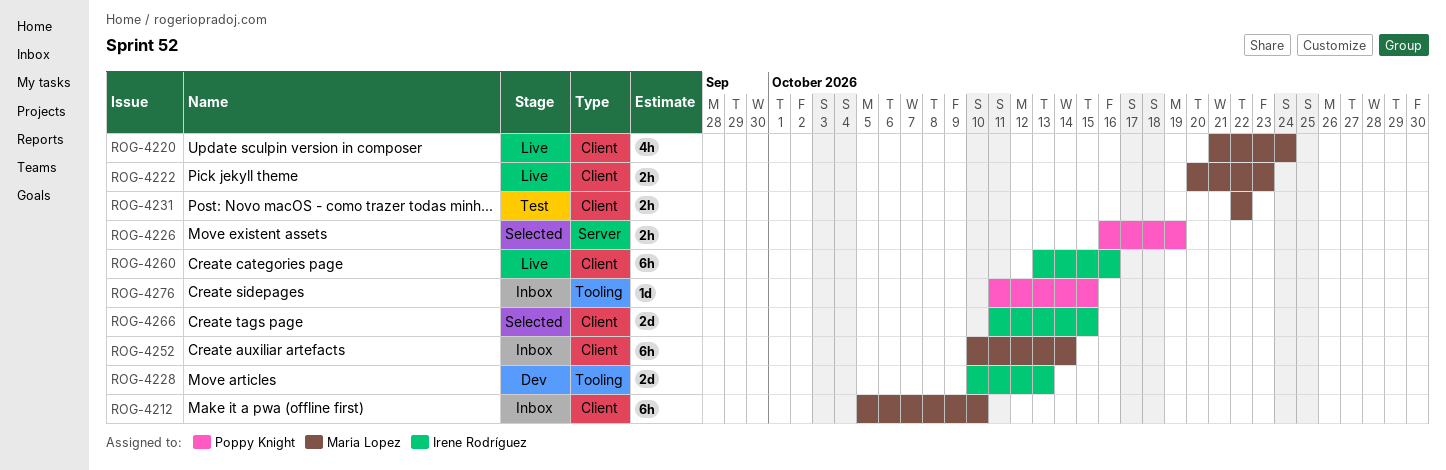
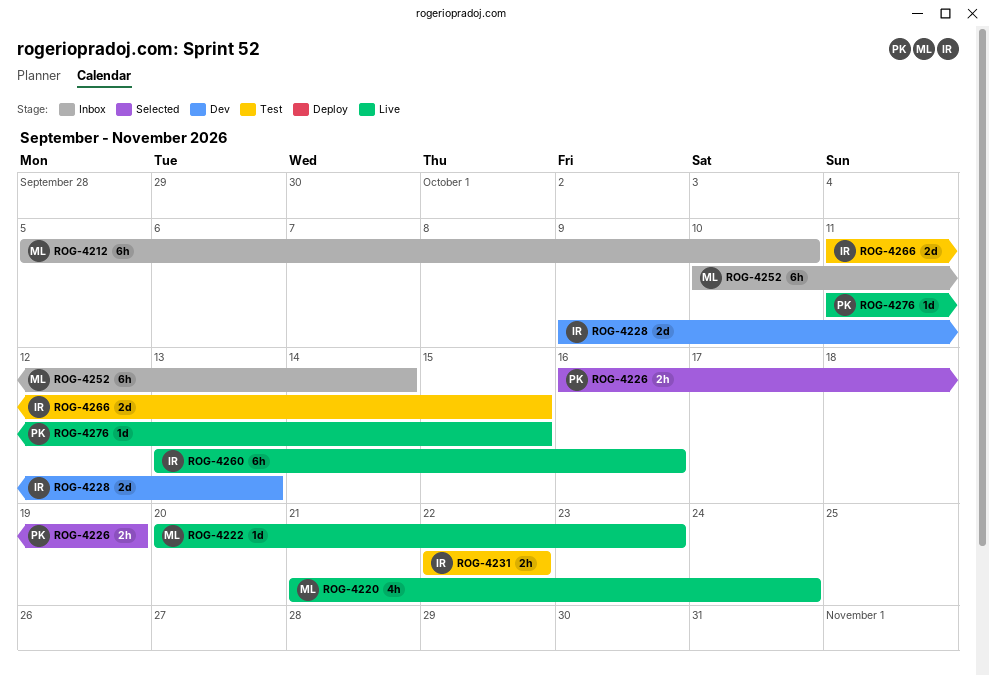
ROG-4222, estimate: 2h -> 1d
ROG-4228, start: Oct 10 -> Oct 9
ROG-4231, owner: Maria Lopez -> Irene Rodríguez
ROG-4266, status: Selected -> Test
ROG-4276, status: Inbox -> Live

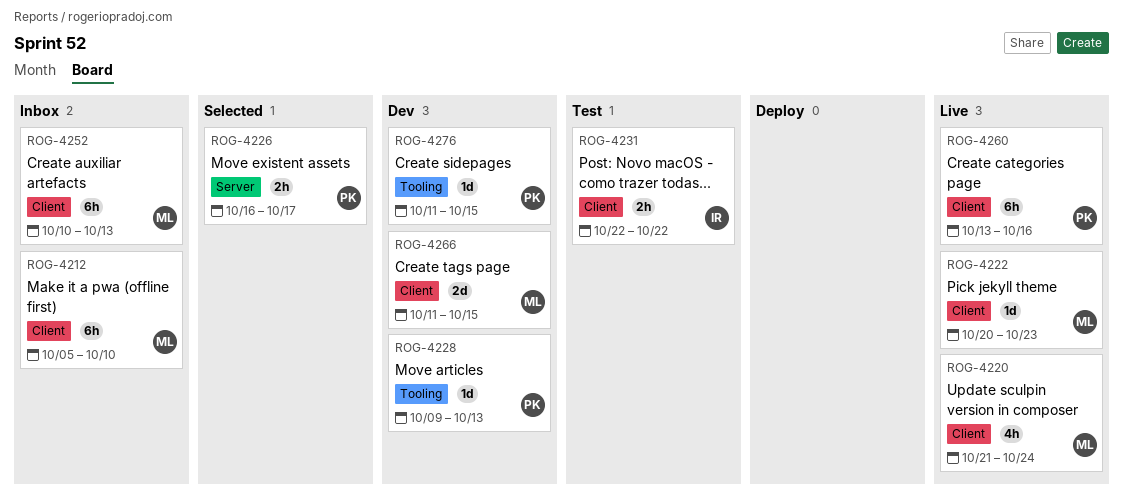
ROG-4226, due: Oct 19 -> Oct 17
ROG-4228, owner: IR -> PK
ROG-4228, estimate: 2d -> 1d
ROG-4252, due: Oct 14 -> Oct 13
ROG-4260, owner: IR -> PK
ROG-4266, status: Test -> Dev
ROG-4266, owner: IR -> ML
ROG-4276, status: Live -> Dev

